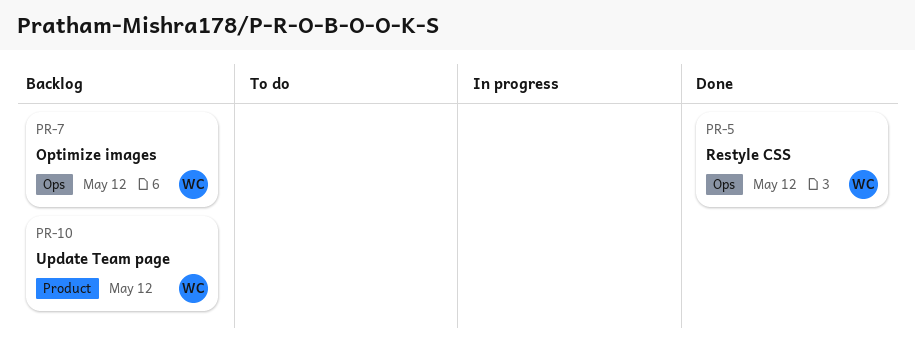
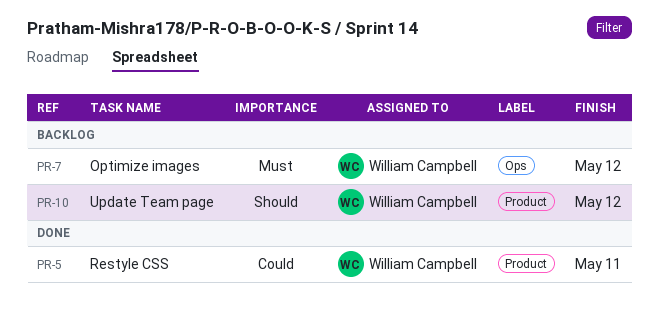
PR-5, label: Ops -> Product
PR-5, due: May 12 -> May 11

